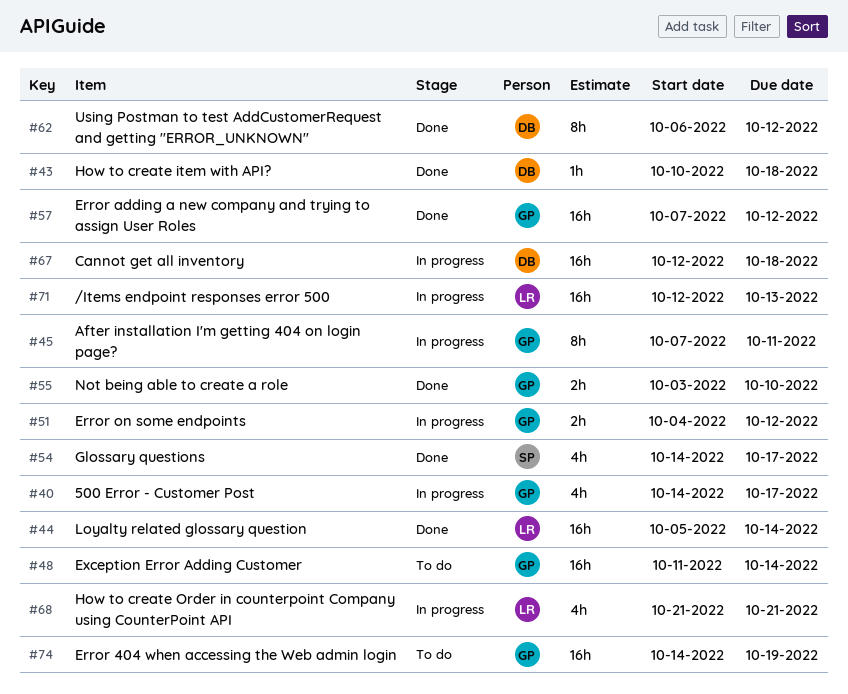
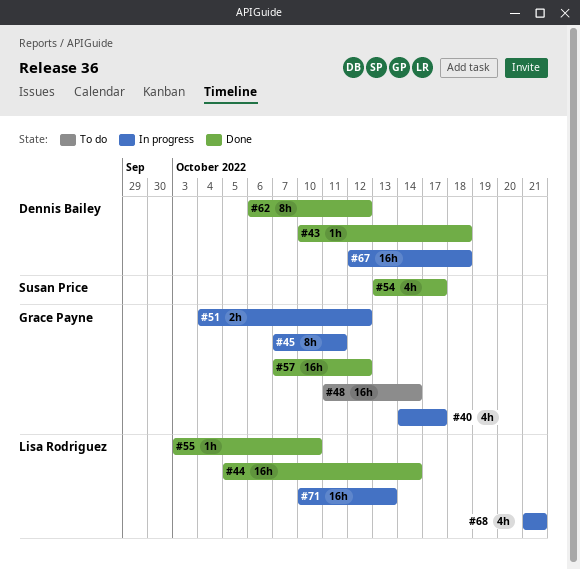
#54, start: Oct 14 -> Oct 13
#55, owner: Grace Payne -> Lisa Rodriguez
#55, estimate: 2h -> 1h
#71, start: Oct 12 -> Oct 10
#74: present -> none

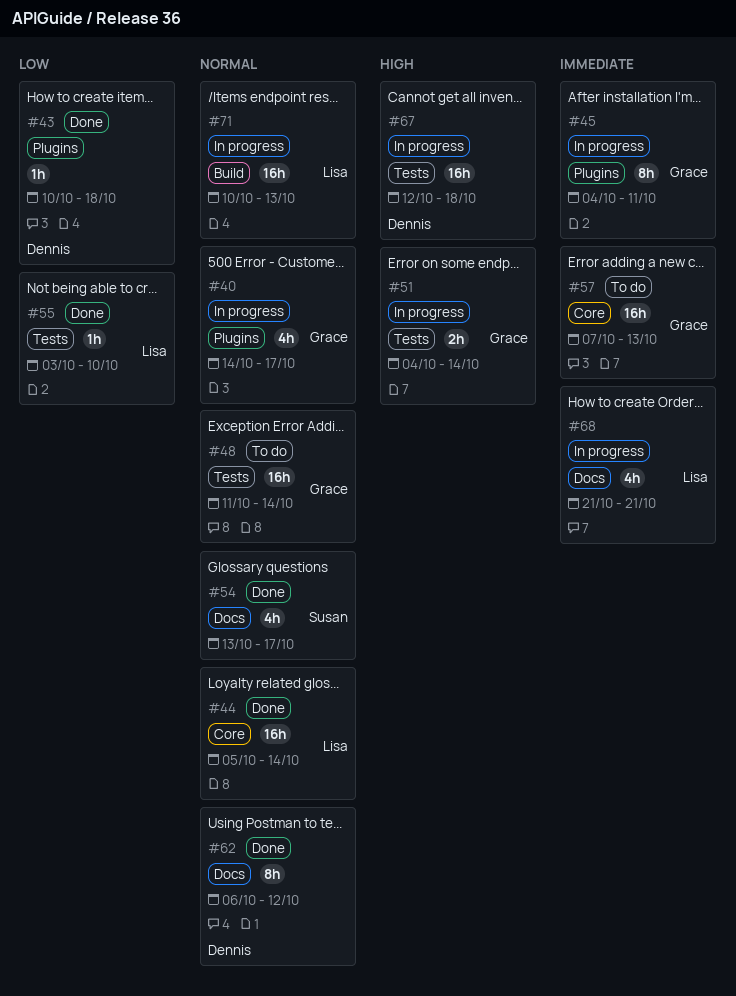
#45, start: Oct 7 -> Oct 4
#51, due: Oct 12 -> Oct 14
#57, status: Done -> To do
#57, due: Oct 12 -> Oct 13

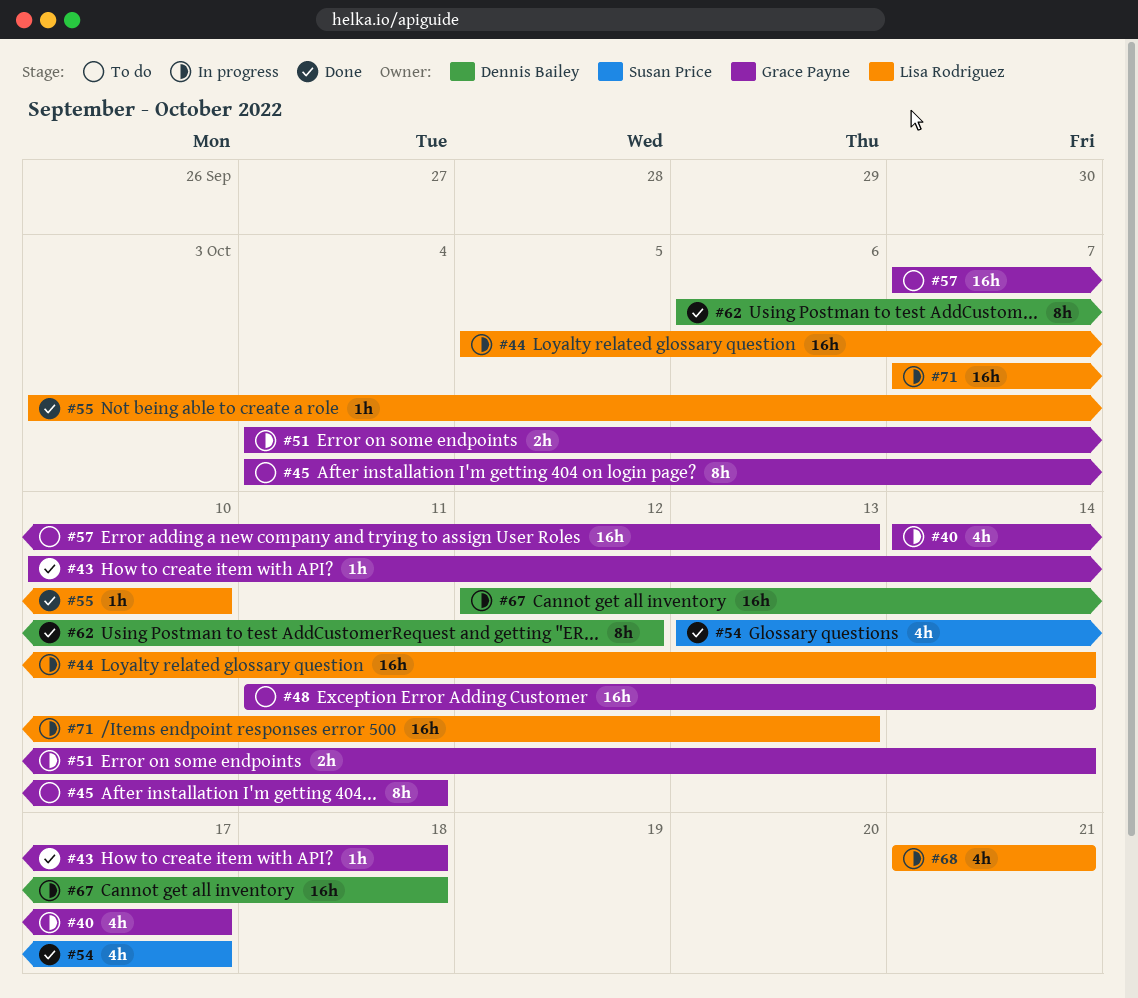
#43, owner: Dennis Bailey -> Grace Payne
#44, status: Done -> In progress
#45, status: In progress -> To do
#71, start: Oct 10 -> Oct 7

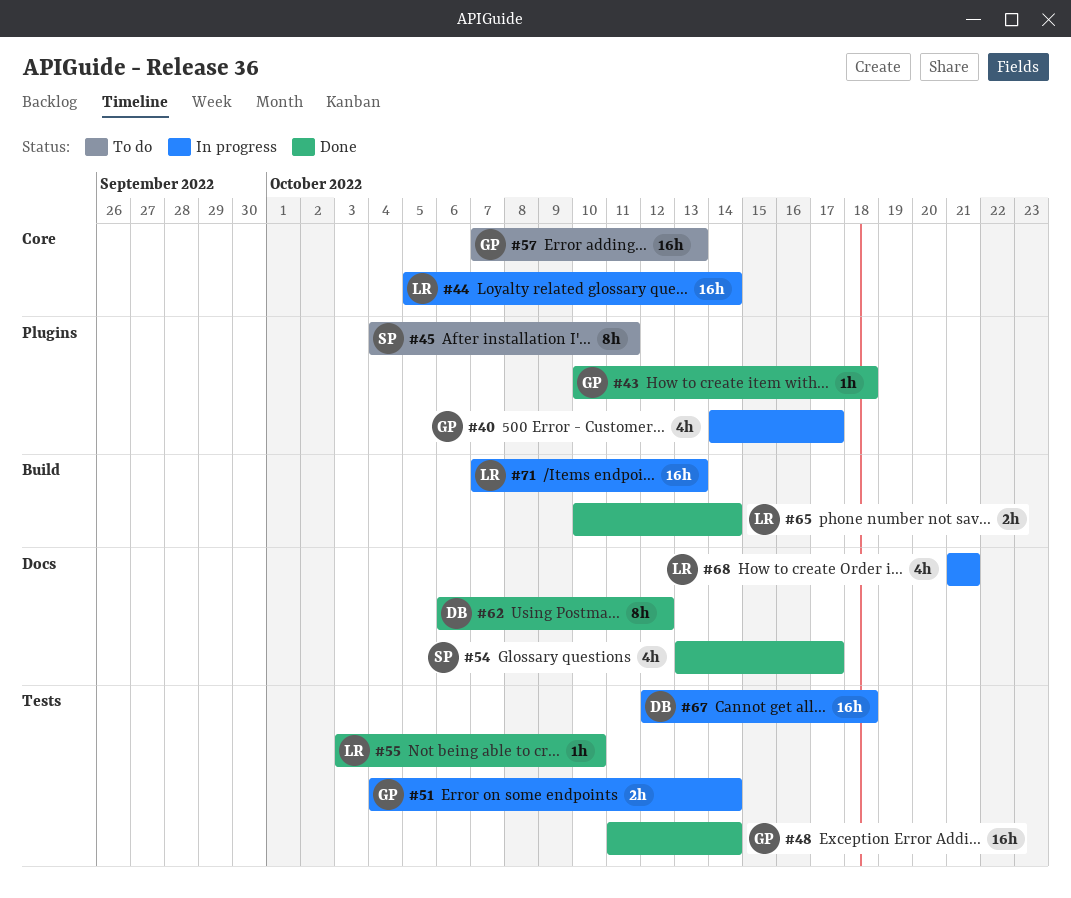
#45, owner: Grace Payne -> Susan Price
#48, status: To do -> Done
#65: none -> present

